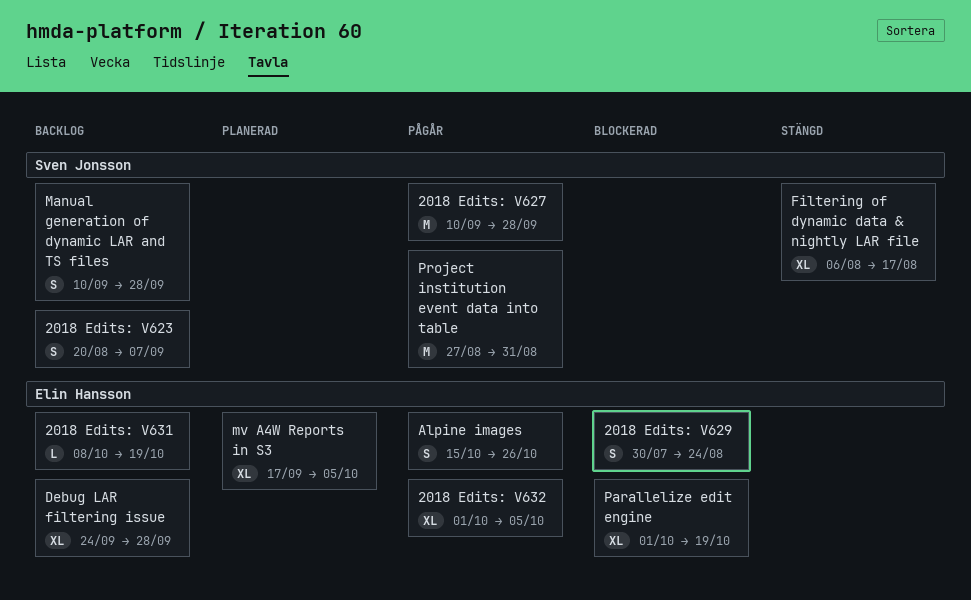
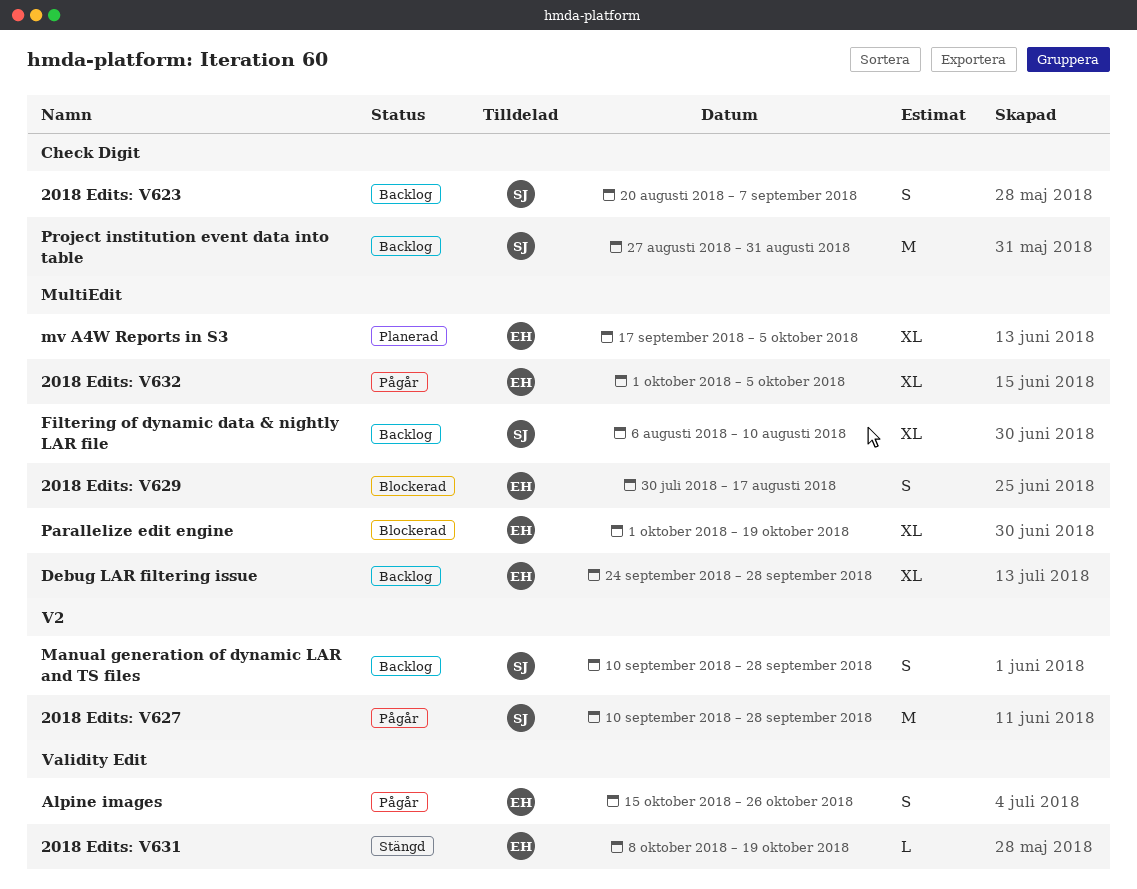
2018 Edits: V629, due: Aug 24 -> Aug 17
2018 Edits: V631, status: Backlog -> Stängd
Filtering of dynamic data & nightly LAR file, status: Stängd -> Backlog
Filtering of dynamic data & nightly LAR file, due: Aug 17 -> Aug 10
Project institution event data into table, status: Pågår -> Backlog

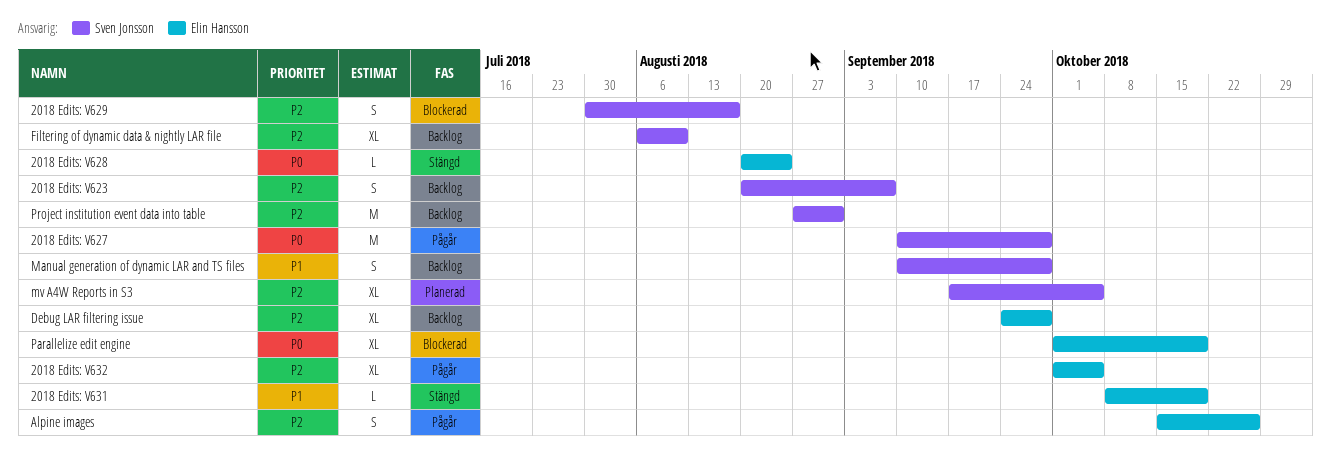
2018 Edits: V628: none -> present
2018 Edits: V629, owner: Elin Hansson -> Sven Jonsson
mv A4W Reports in S3, owner: Elin Hansson -> Sven Jonsson

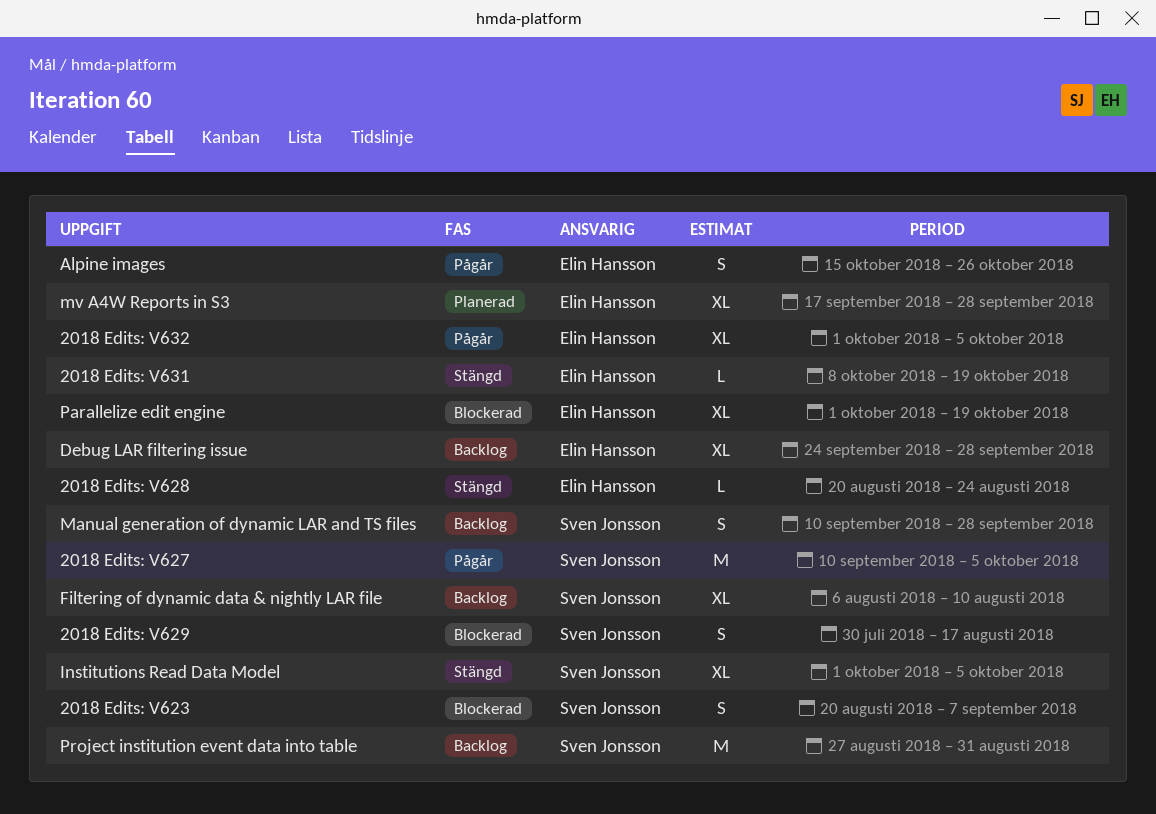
2018 Edits: V623, status: Backlog -> Blockerad
2018 Edits: V627, due: Sep 28 -> Oct 5
Institutions Read Data Model: none -> present
mv A4W Reports in S3, owner: Sven Jonsson -> Elin Hansson
mv A4W Reports in S3, due: Oct 5 -> Sep 28

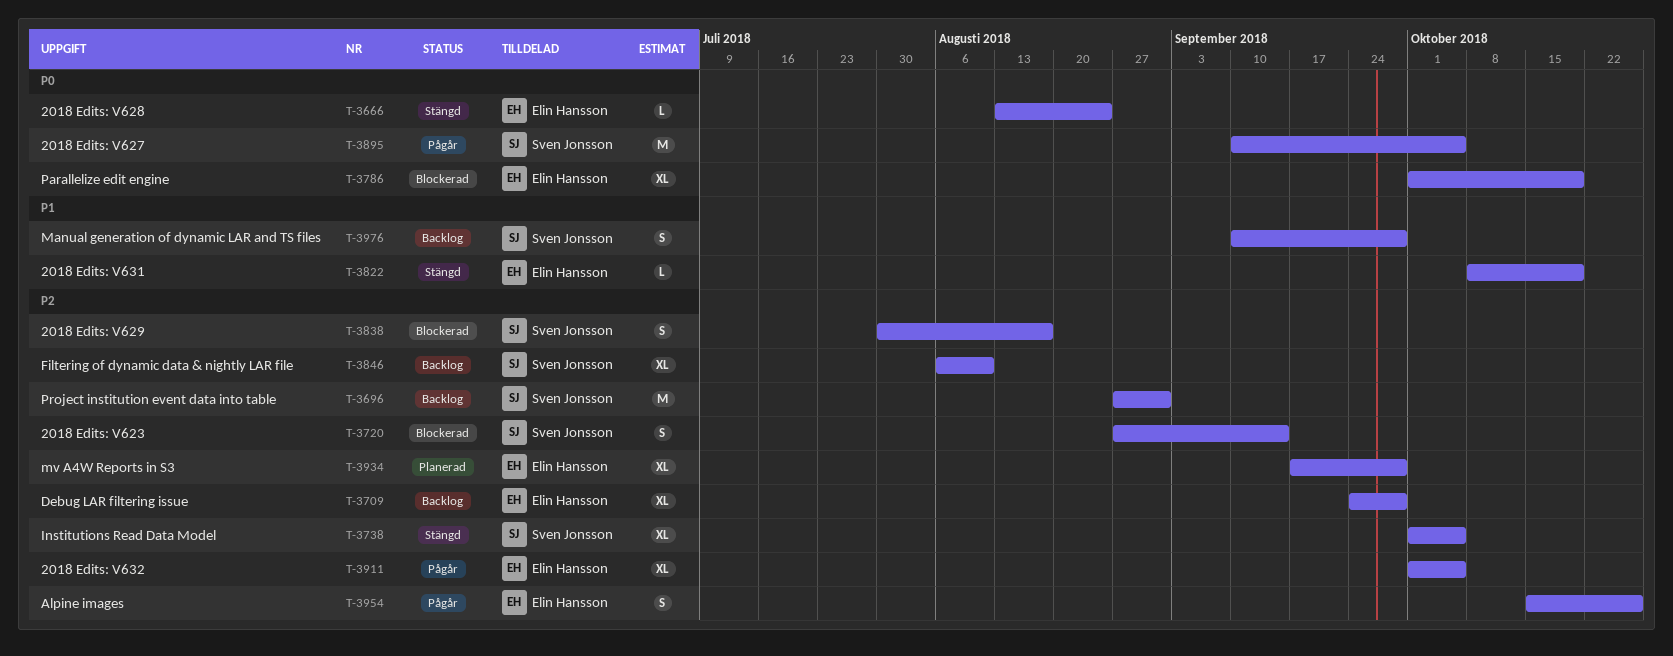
2018 Edits: V623, start: Aug 20 -> Aug 27
2018 Edits: V623, due: Sep 7 -> Sep 14
2018 Edits: V628, start: Aug 20 -> Aug 13

